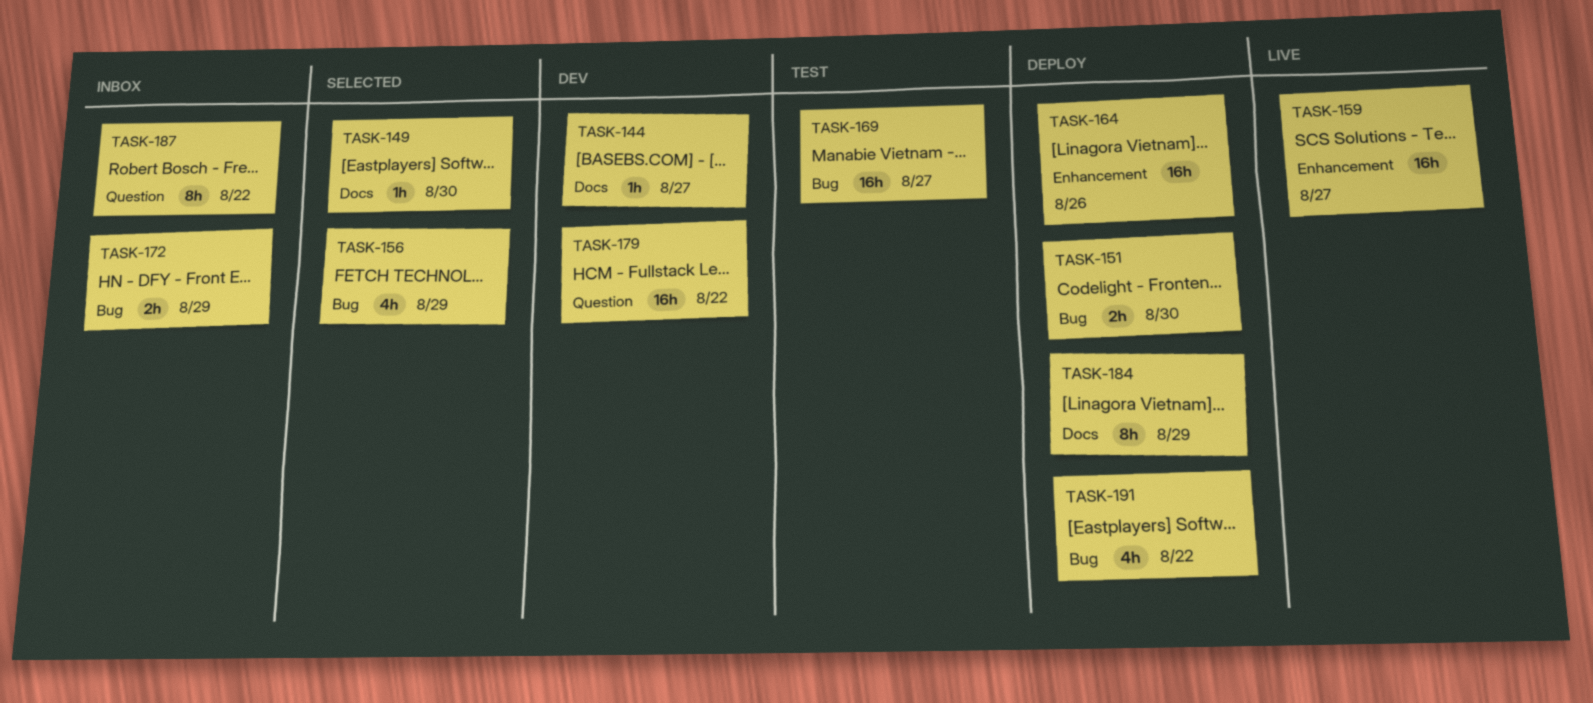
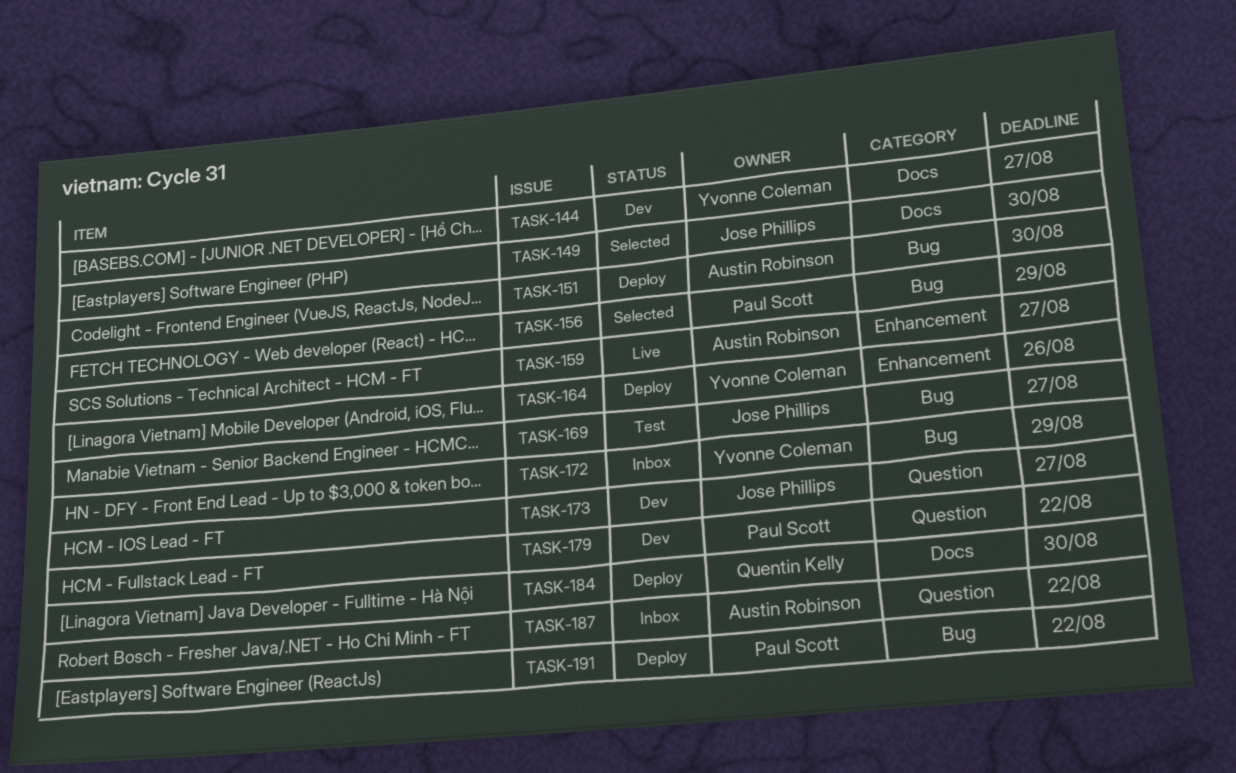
TASK-173: none -> present
TASK-184, due: Aug 29 -> Aug 30

